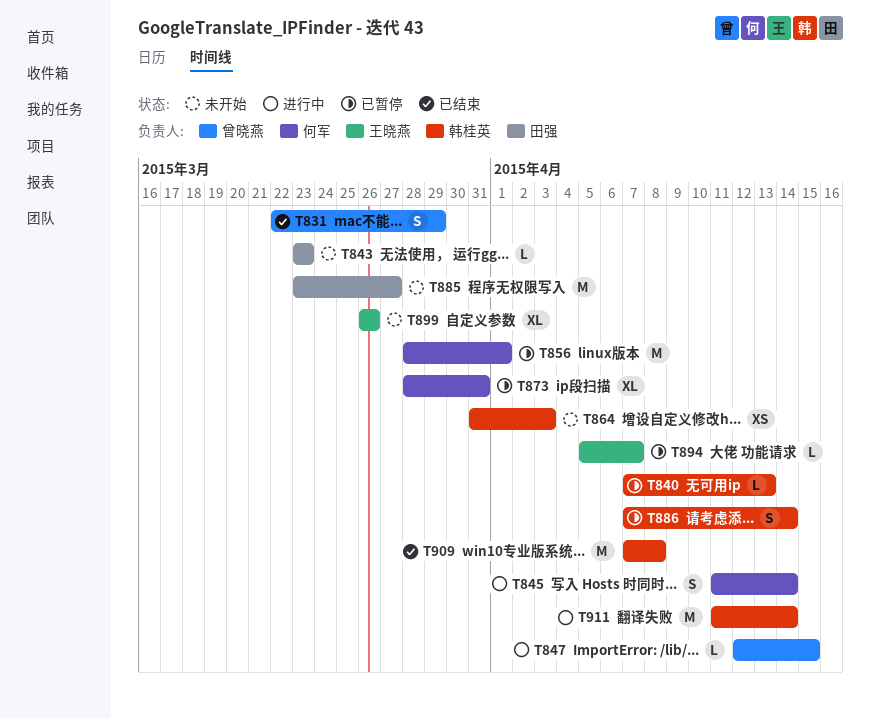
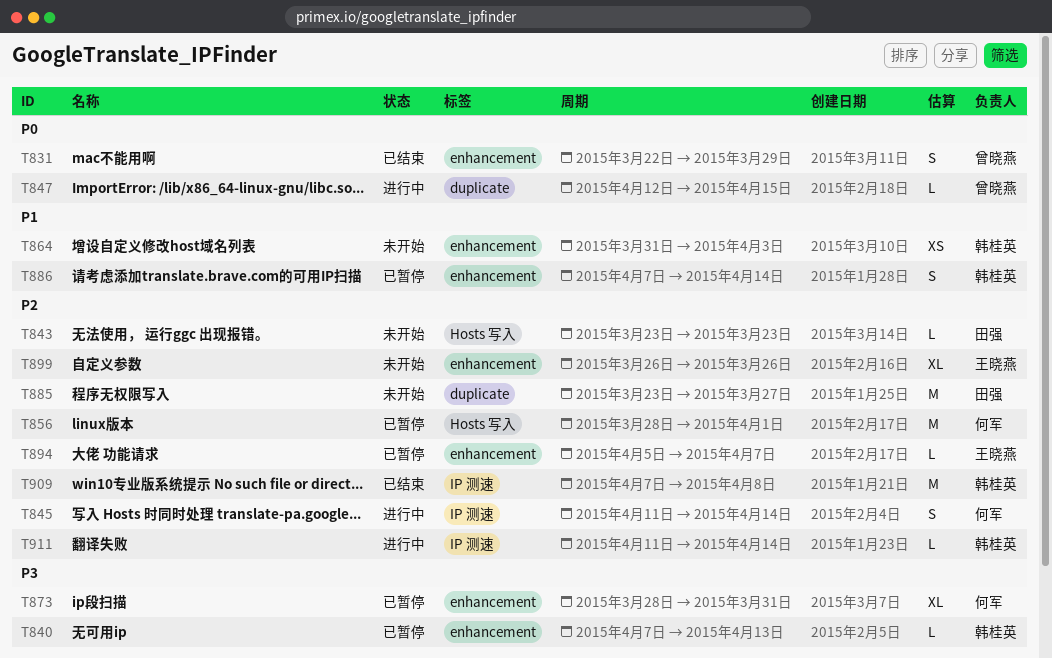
T911, estimate: M -> L

